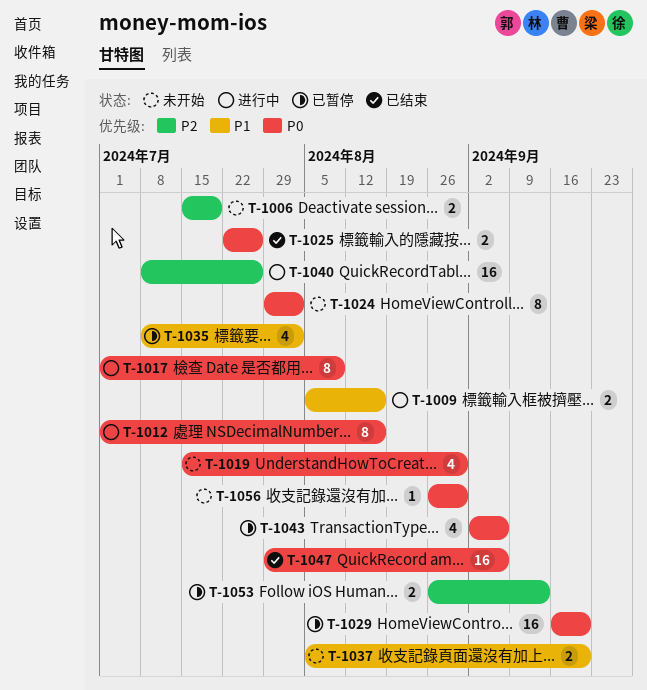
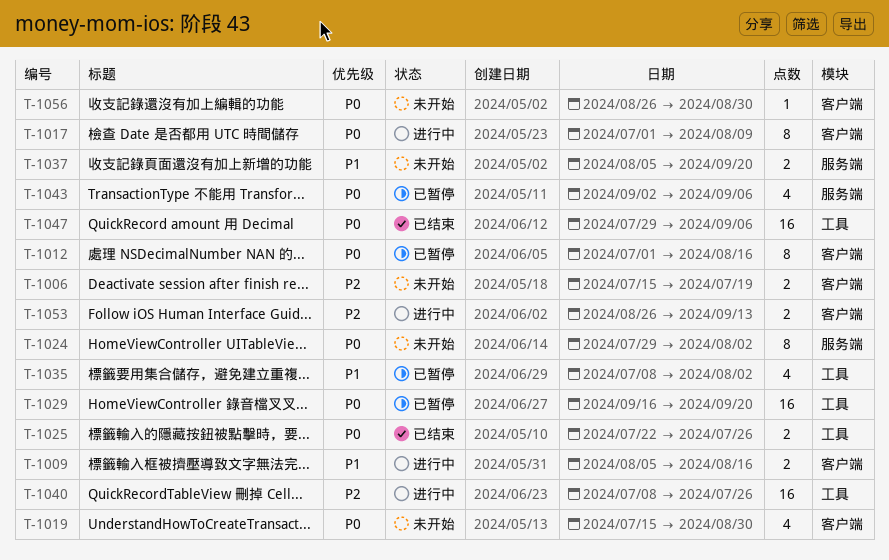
T-1012, status: 进行中 -> 已暂停
T-1053, status: 已暂停 -> 进行中

